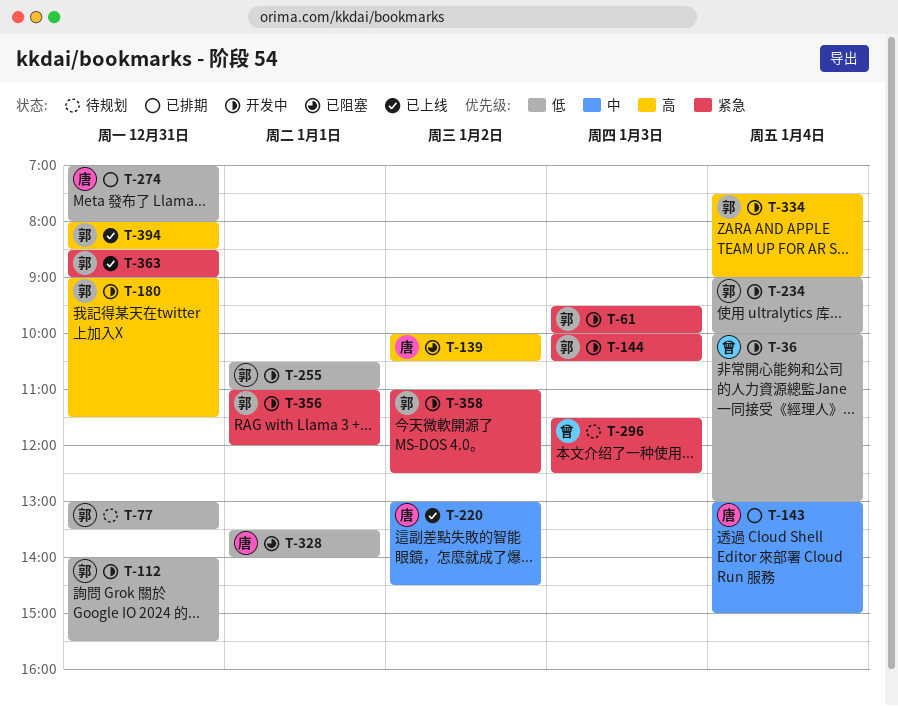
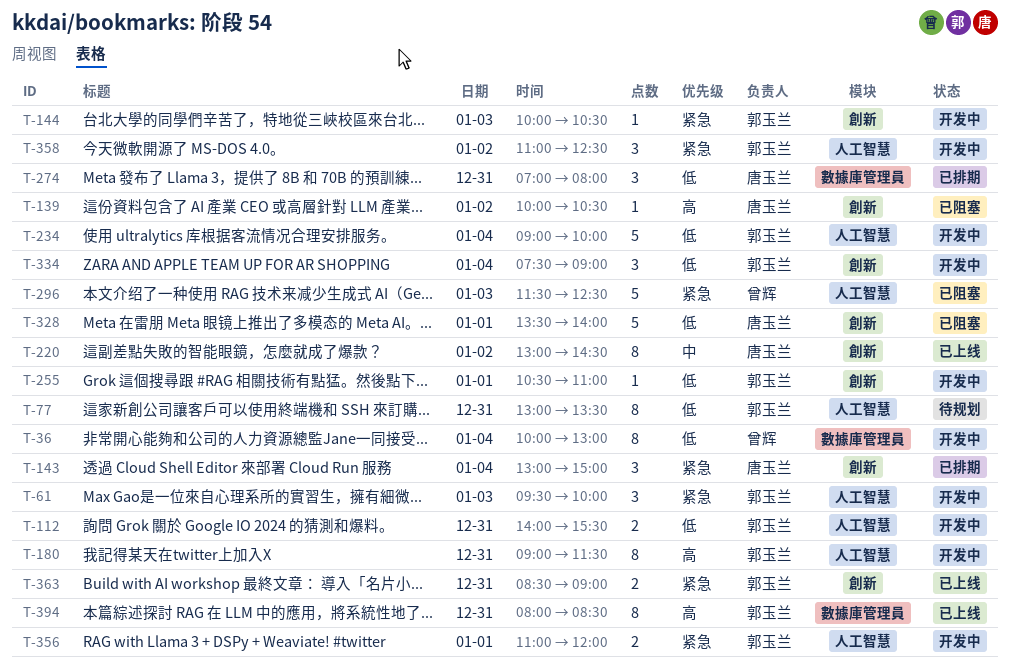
T-143, priority: 中 -> 紧急
T-296, status: 待规划 -> 已阻塞
T-334, priority: 高 -> 低

